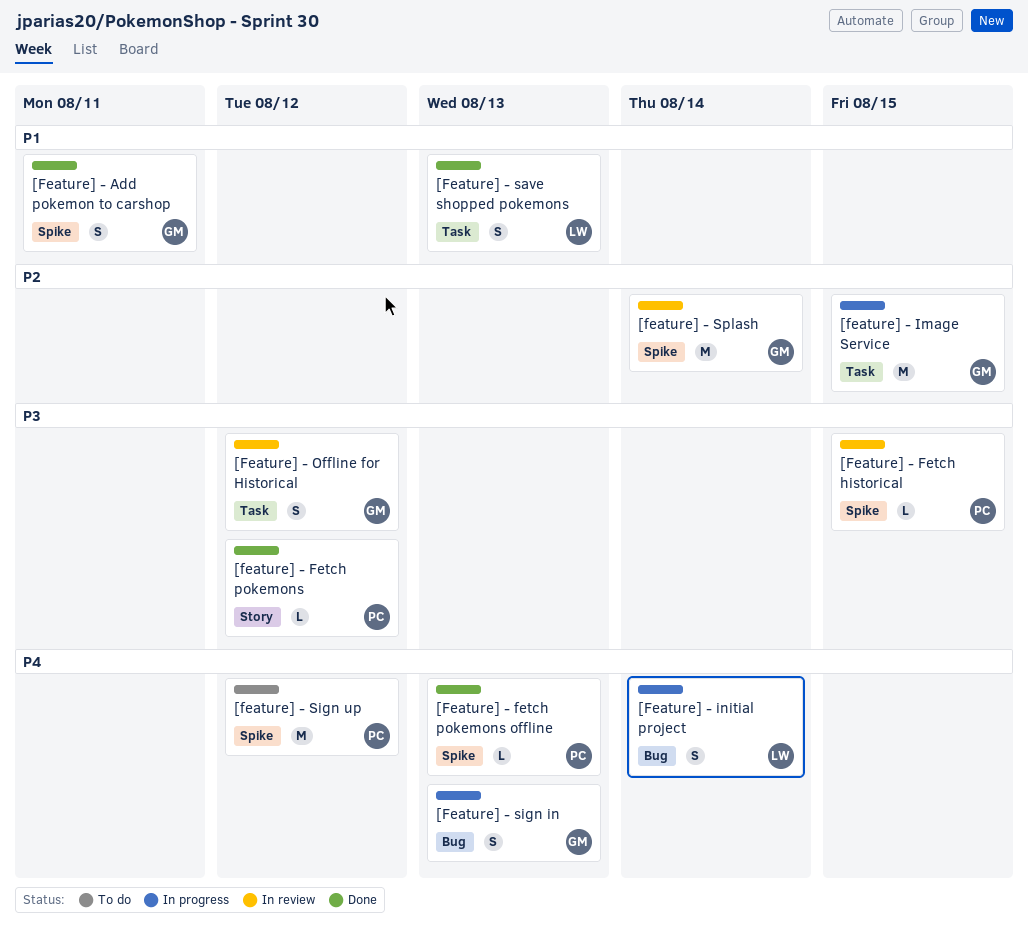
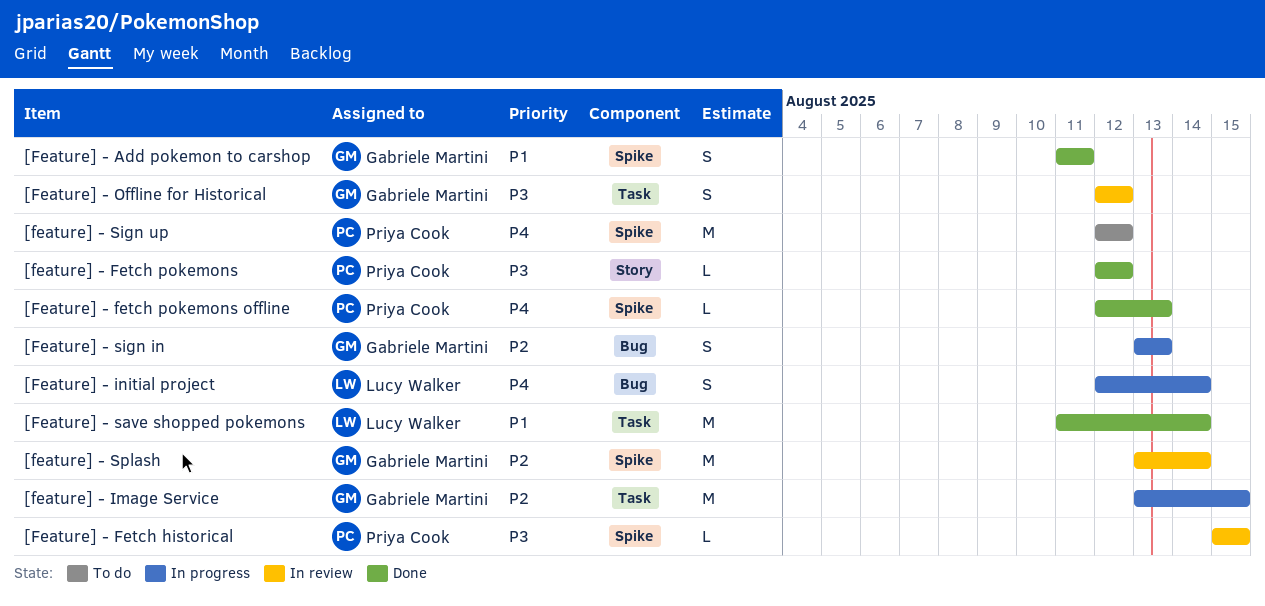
[Feature] - save shopped pokemons, estimate: S -> M
[Feature] - save shopped pokemons, due: Aug 13 -> Aug 14
[Feature] - sign in, priority: P4 -> P2

